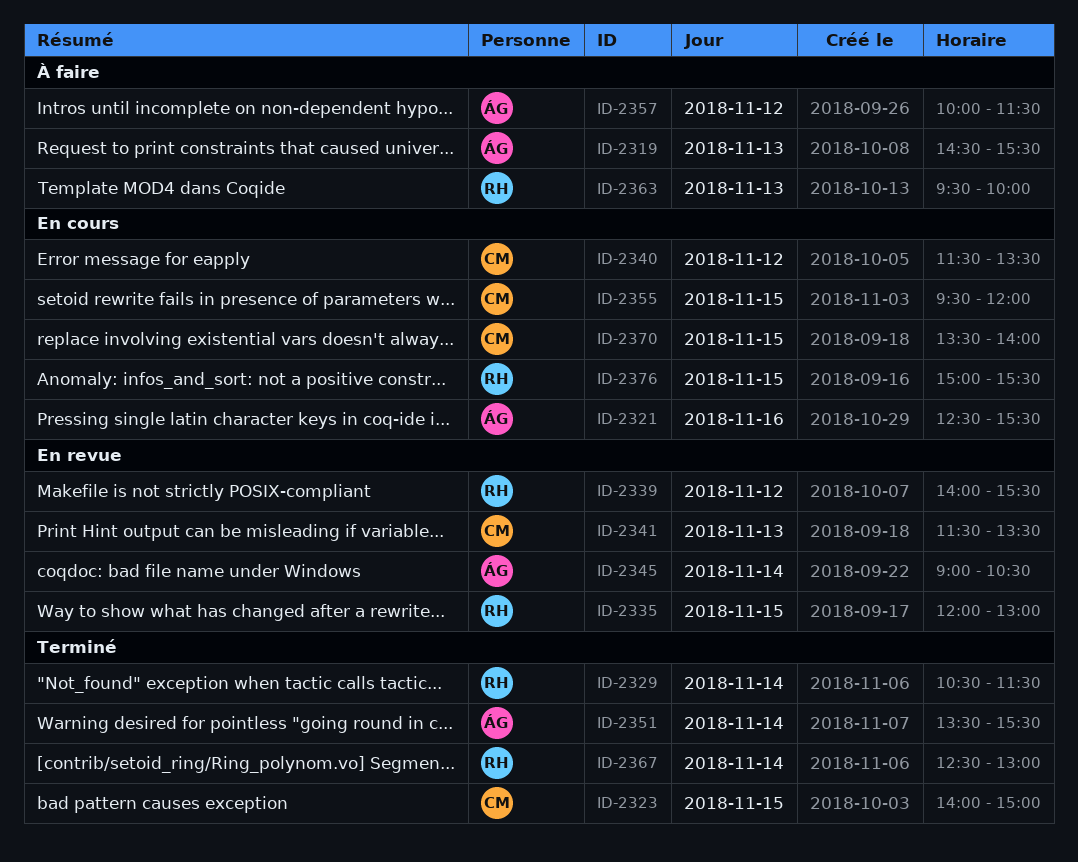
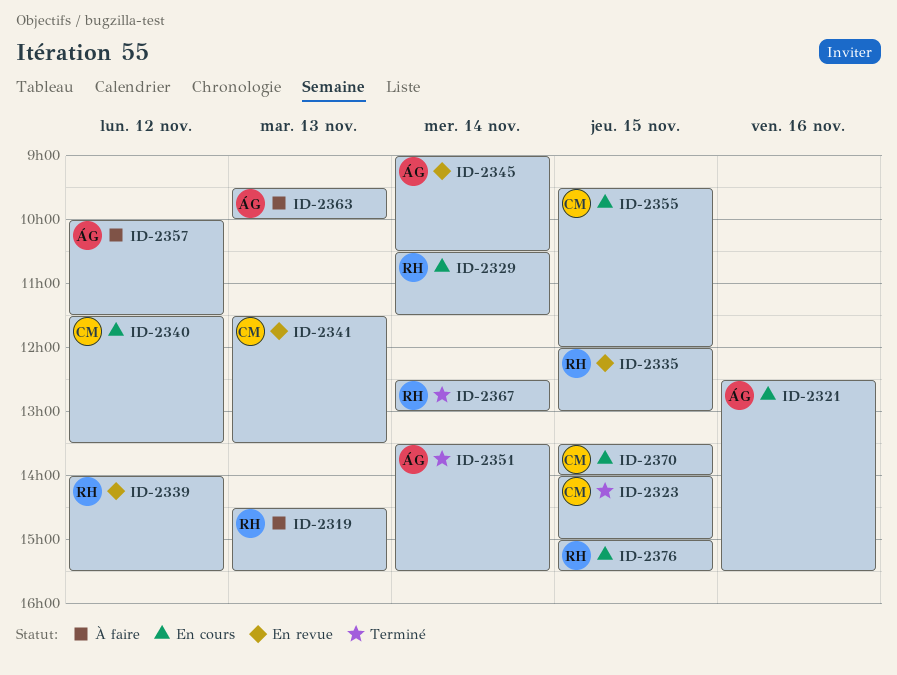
ID-2319, owner: ÁG -> RH
ID-2329, status: Terminé -> En cours
ID-2363, owner: RH -> ÁG

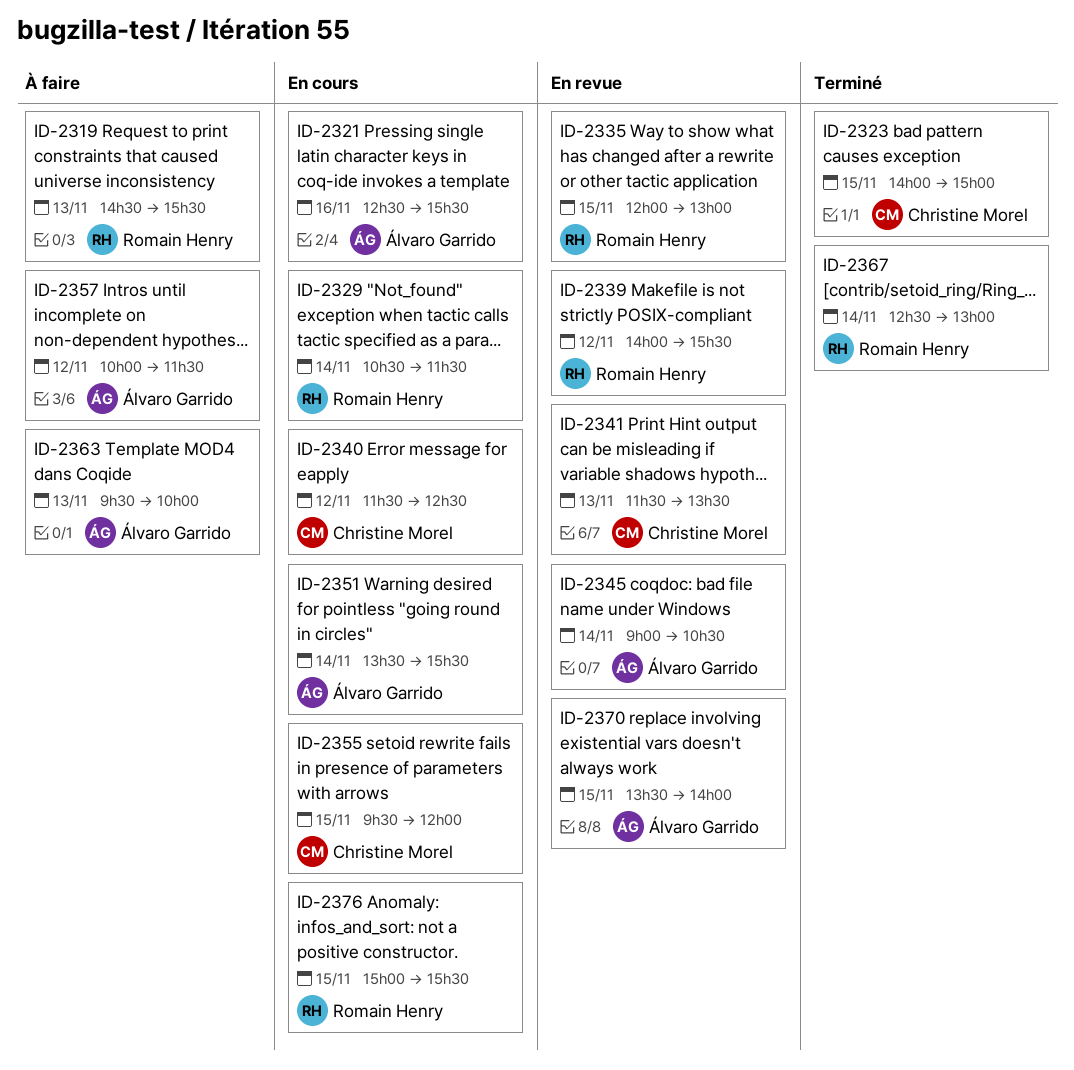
ID-2340, ends: 13:30 -> 12:30
ID-2351, status: Terminé -> En cours
ID-2370, status: En cours -> En revue
ID-2370, owner: Christine Morel -> Álvaro Garrido

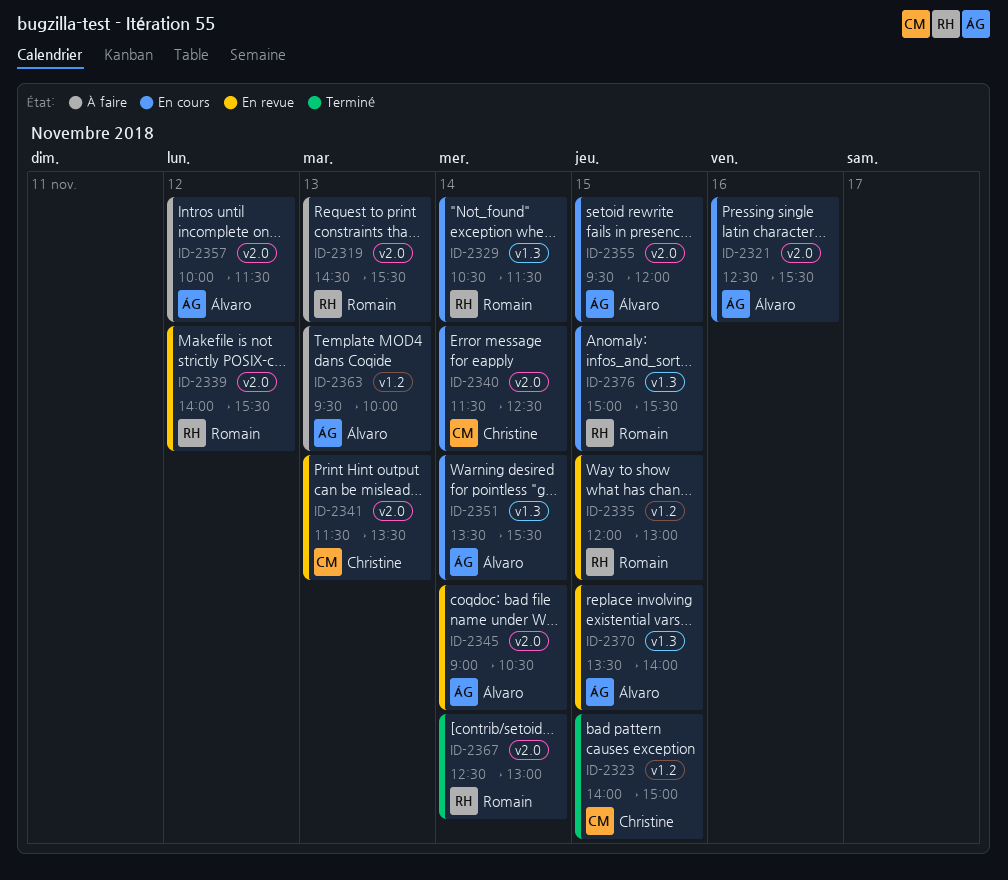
ID-2340, day: Nov 12 -> Nov 14
ID-2355, owner: Christine Morel -> Álvaro Garrido

